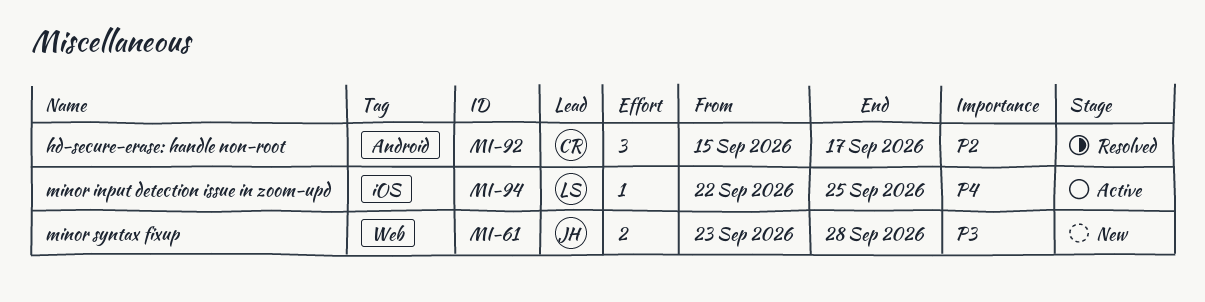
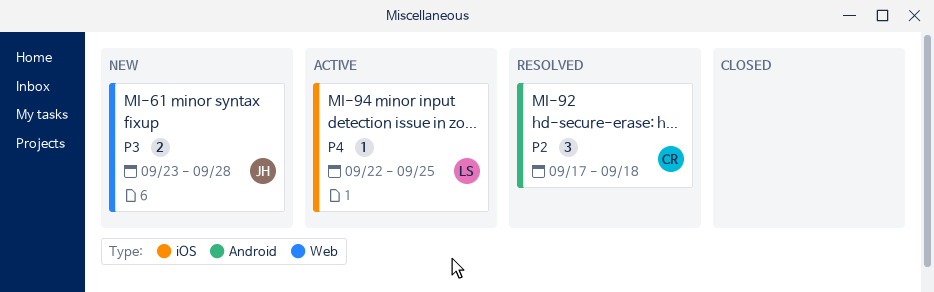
MI-92, start: Sep 15 -> Sep 17
MI-92, due: Sep 17 -> Sep 18

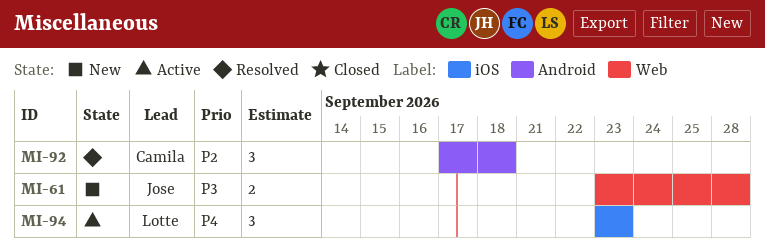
MI-94, estimate: 1 -> 3
MI-94, start: Sep 22 -> Sep 23
MI-94, due: Sep 25 -> Sep 23

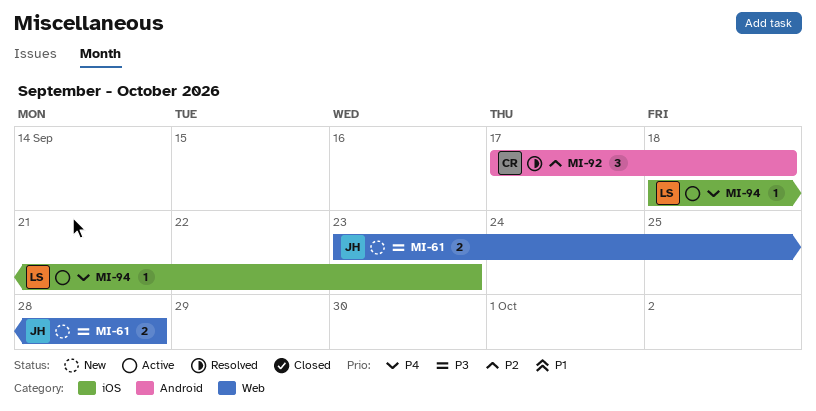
MI-94, estimate: 3 -> 1
MI-94, start: Sep 23 -> Sep 18

